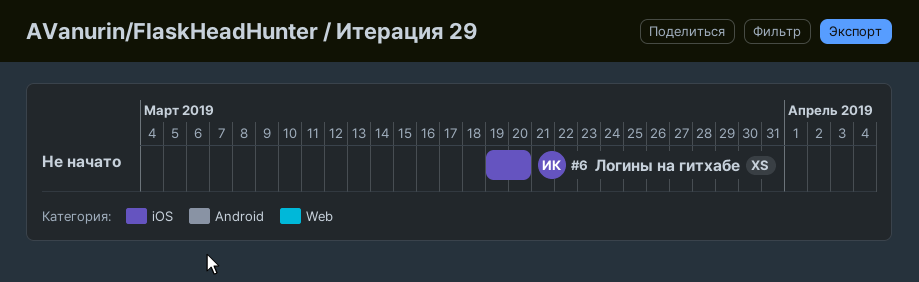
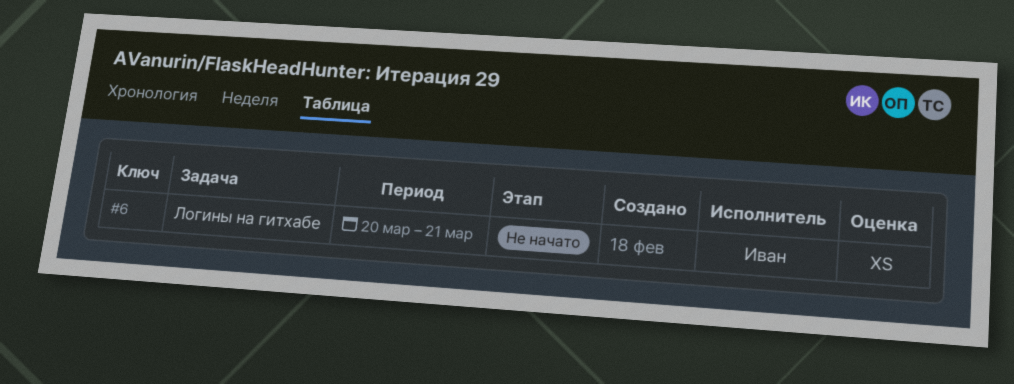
#6, start: Mar 19 -> Mar 20
#6, due: Mar 20 -> Mar 21

